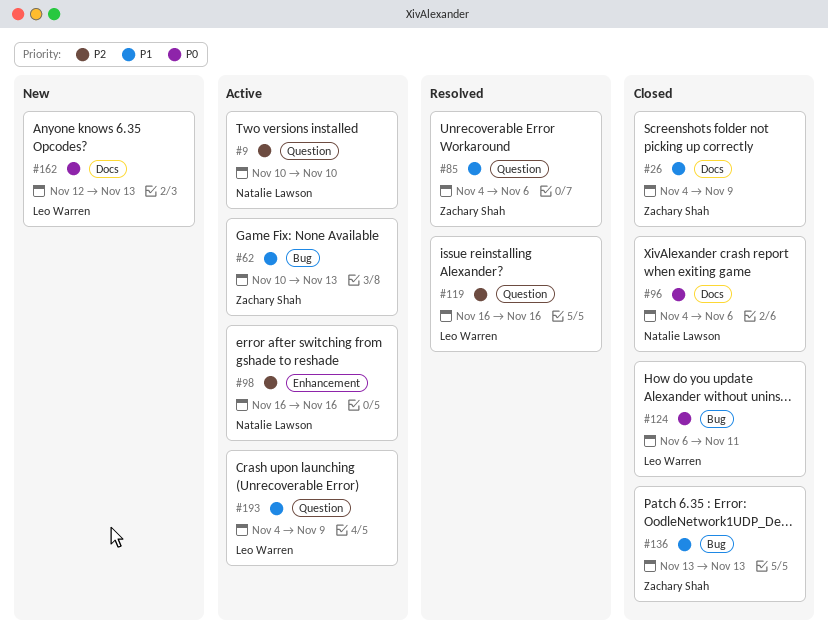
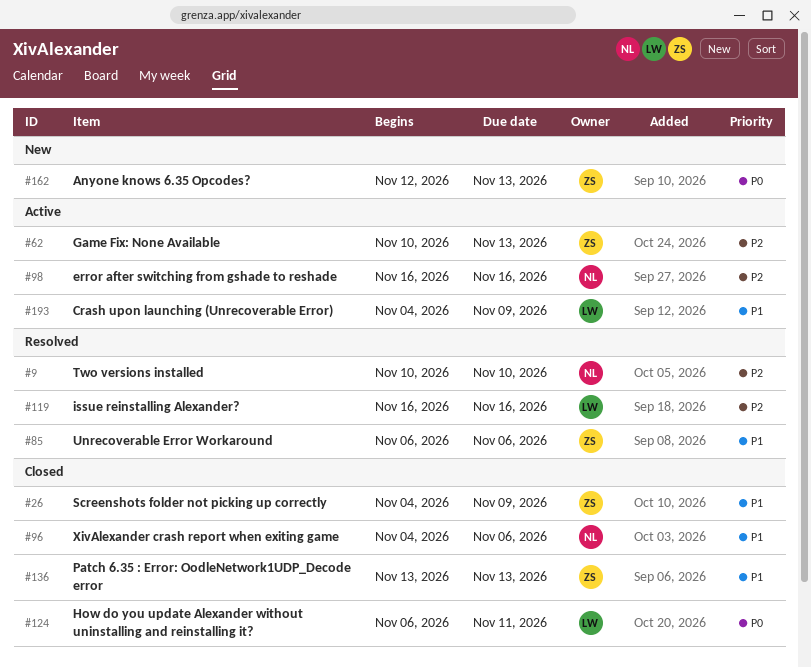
#9, status: Active -> Resolved
#62, priority: P1 -> P2
#85, start: Nov 4 -> Nov 6
#96, priority: P0 -> P1
#162, owner: Leo Warren -> Zachary Shah

